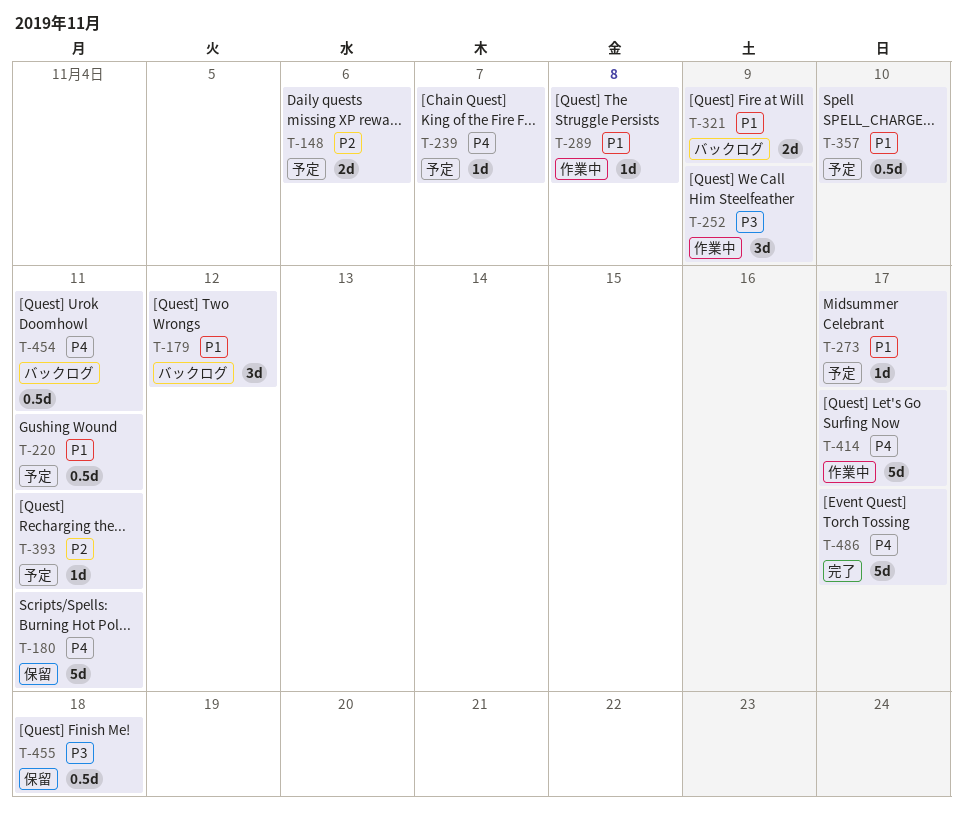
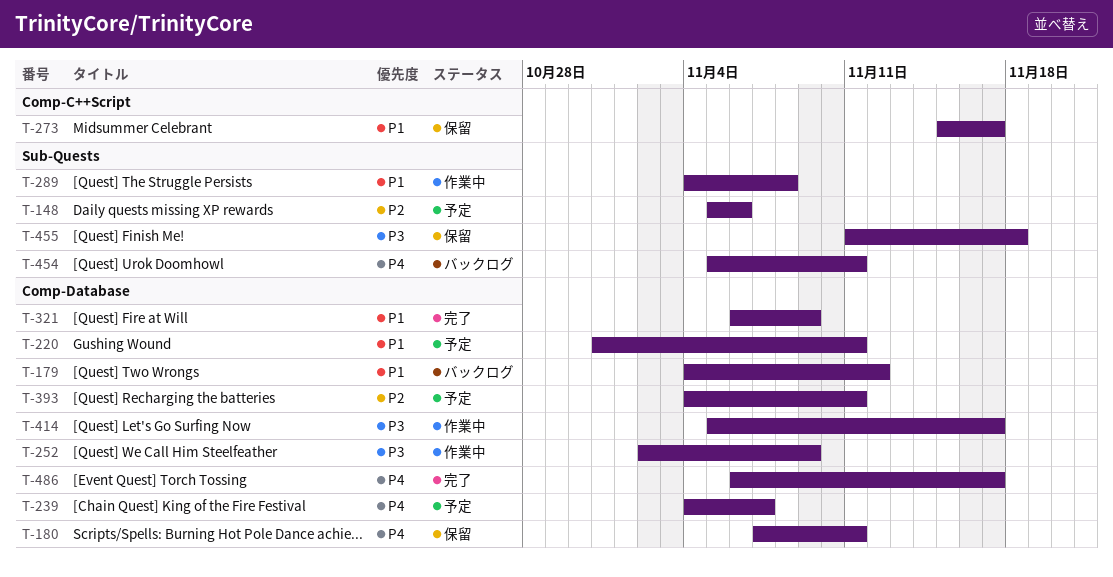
T-273, status: 予定 -> 保留
T-321, status: バックログ -> 完了
T-357: present -> none
T-414, priority: P4 -> P3

